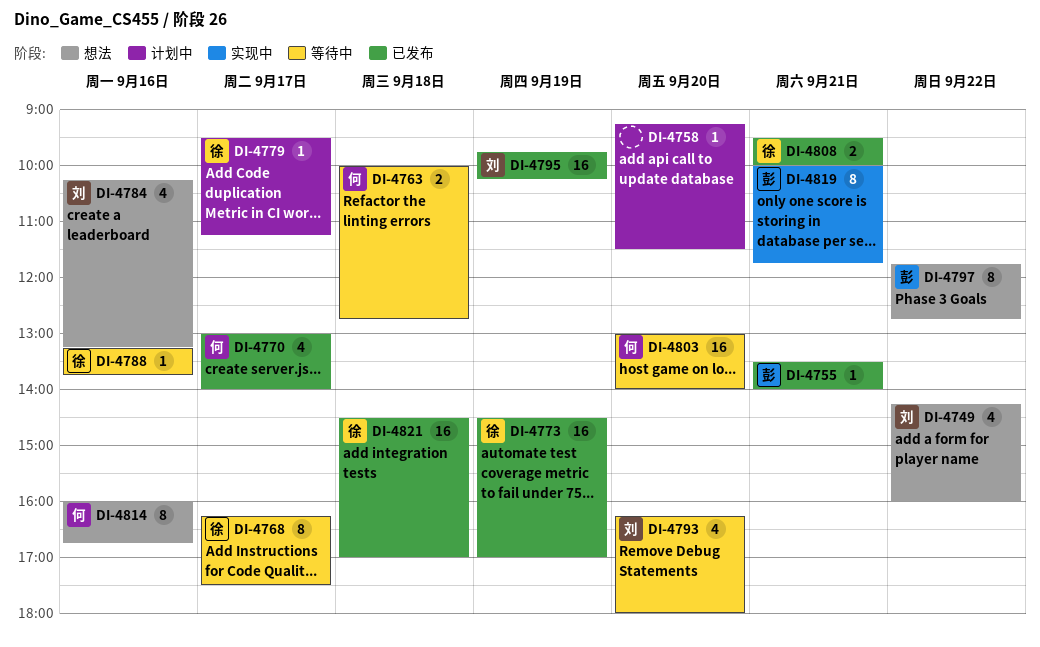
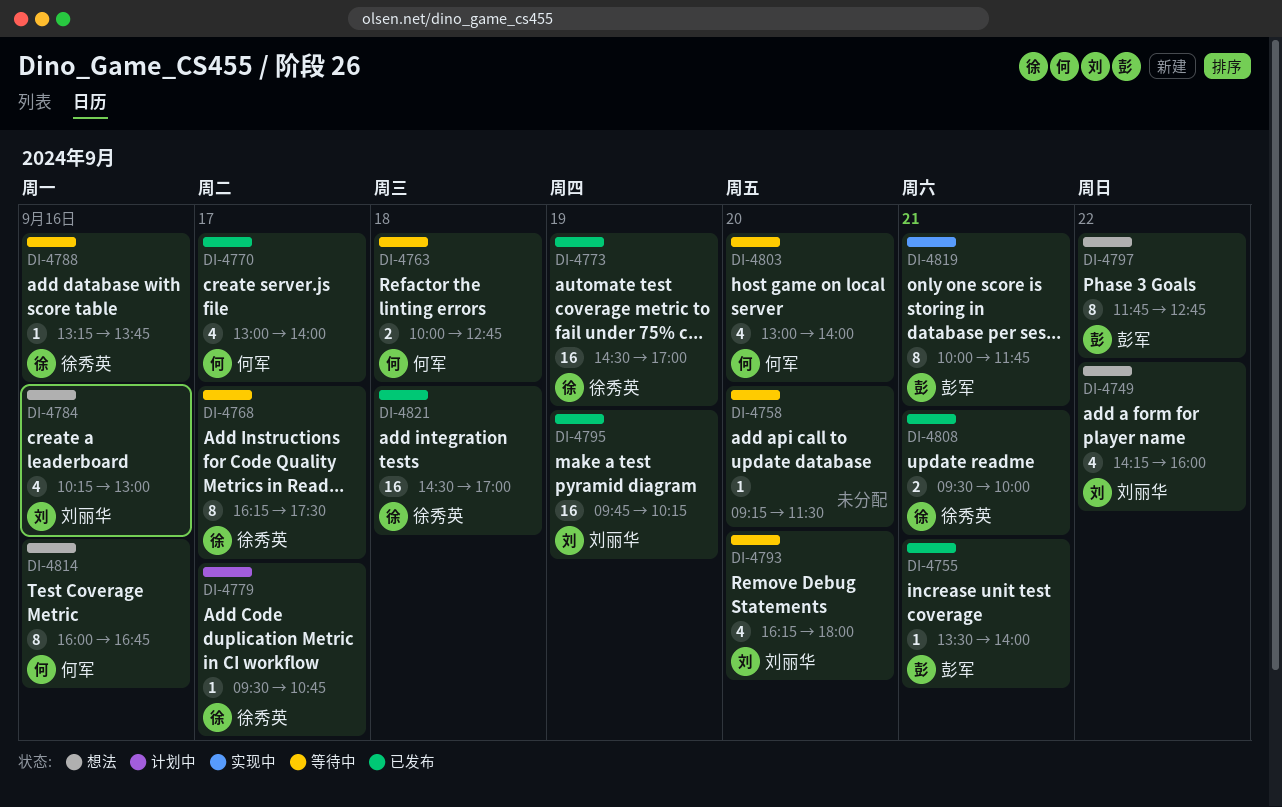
DI-4758, status: 计划中 -> 等待中
DI-4779, ends: 11:15 -> 10:45
DI-4784, ends: 13:15 -> 13:00
DI-4803, estimate: 16 -> 4

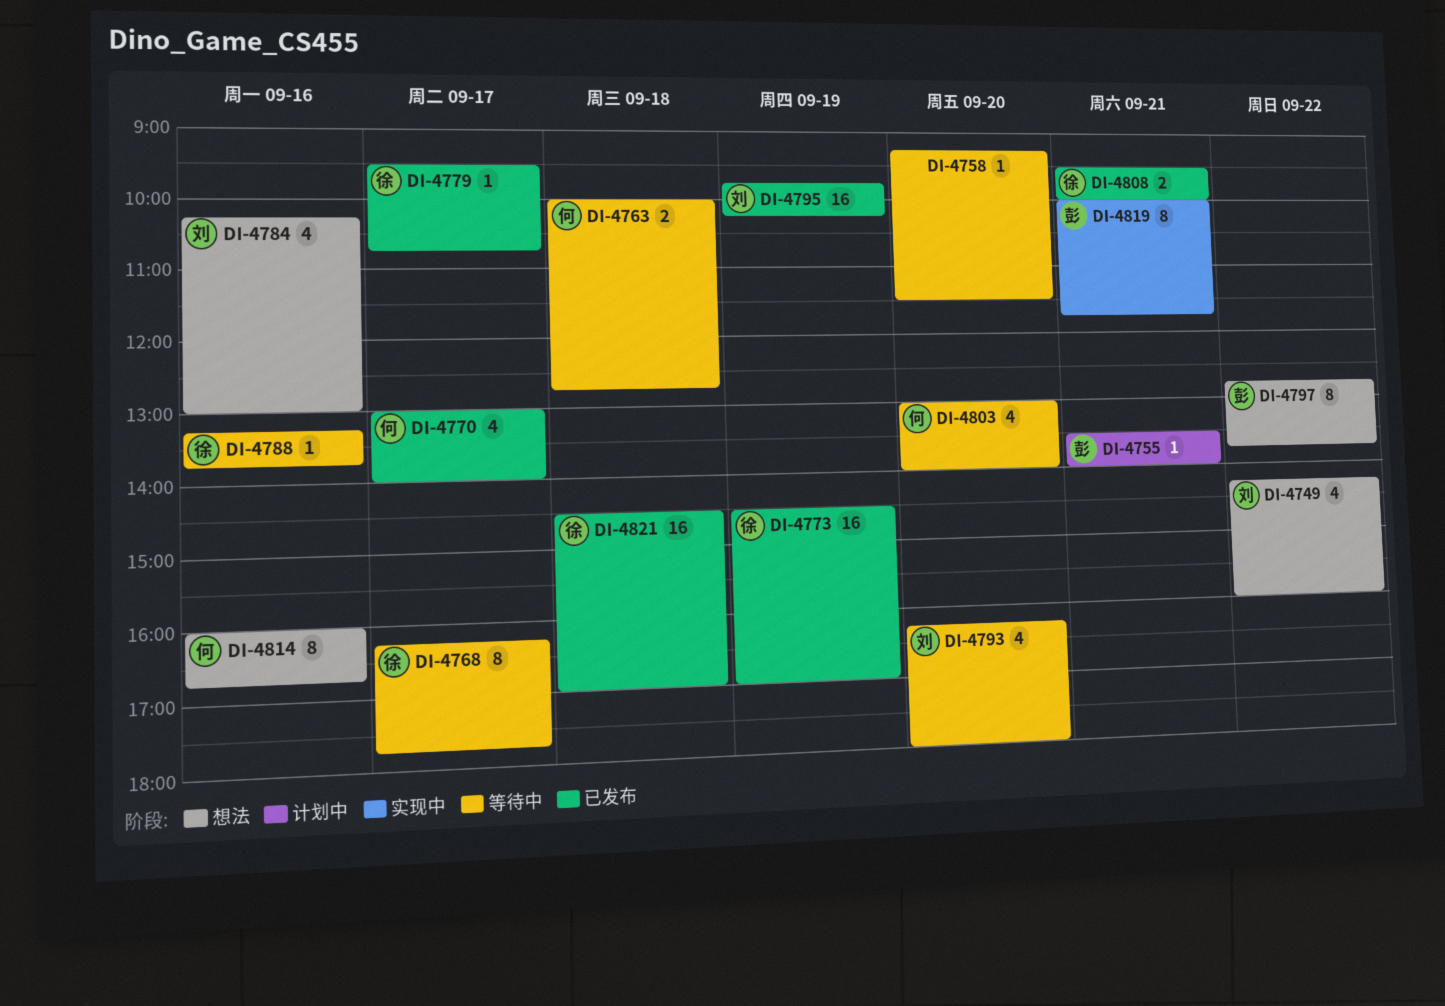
DI-4755, status: 已发布 -> 计划中
DI-4768, ends: 17:30 -> 17:45
DI-4779, status: 计划中 -> 已发布
DI-4797, begins: 11:45 -> 12:45
DI-4797, ends: 12:45 -> 13:45

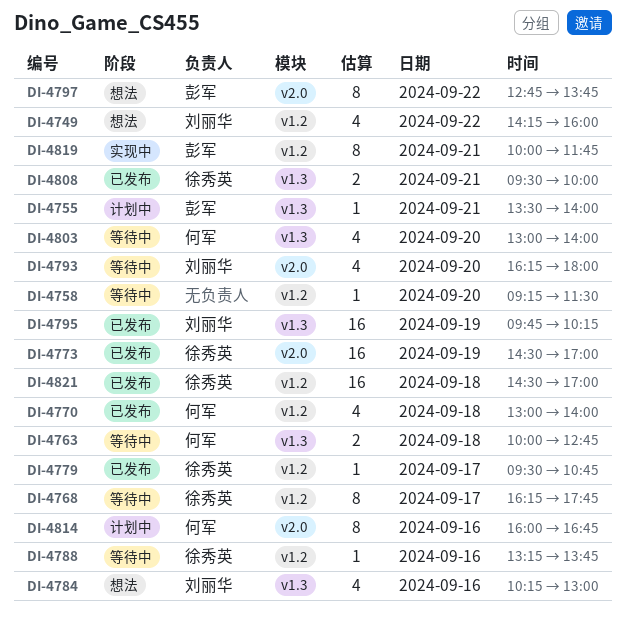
DI-4770, day: Sep 17 -> Sep 18
DI-4814, status: 想法 -> 计划中

